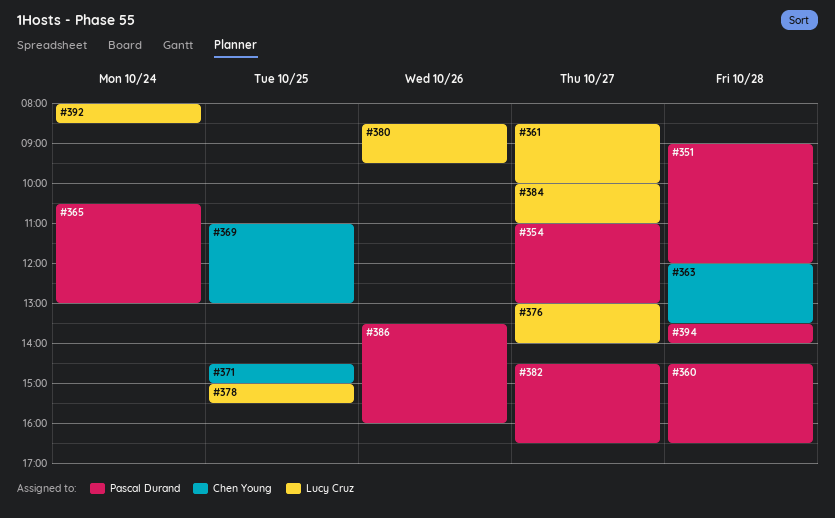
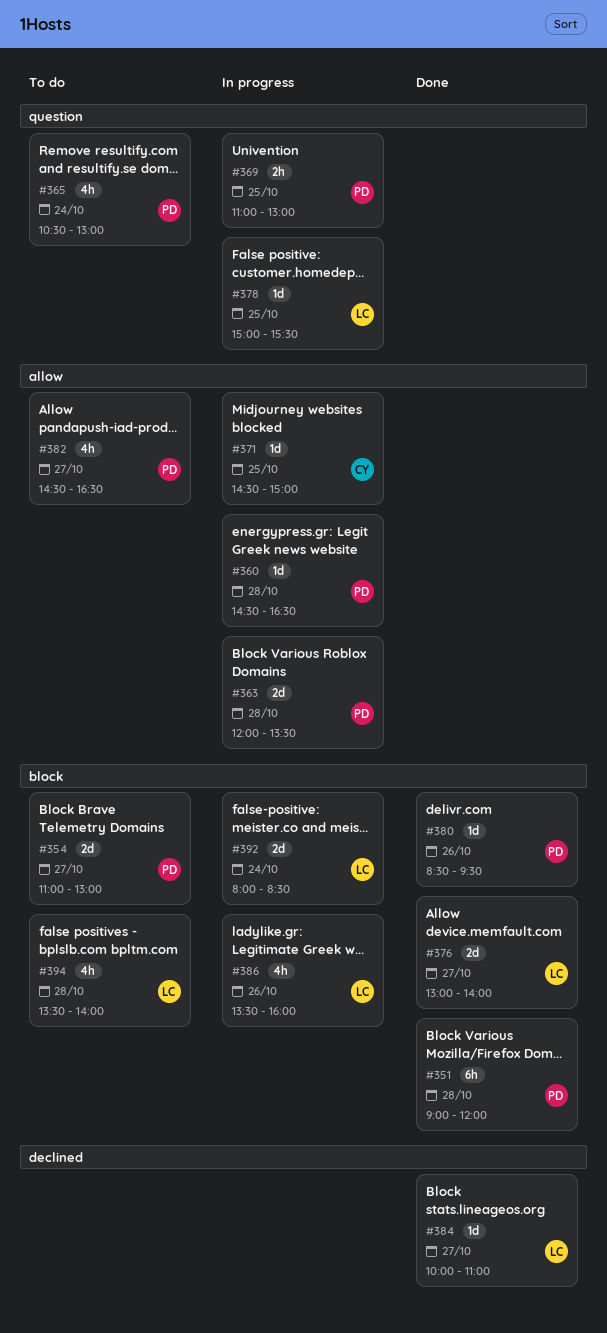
#361: present -> none
#363, owner: Chen Young -> Pascal Durand
#369, owner: Chen Young -> Pascal Durand
#380, owner: Lucy Cruz -> Pascal Durand
#386, owner: Pascal Durand -> Lucy Cruz
#394, owner: Pascal Durand -> Lucy Cruz

